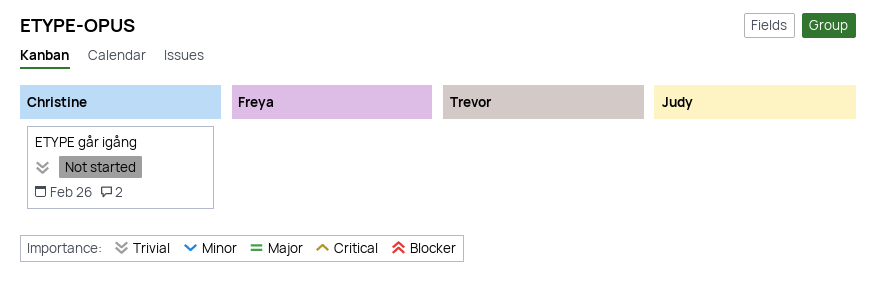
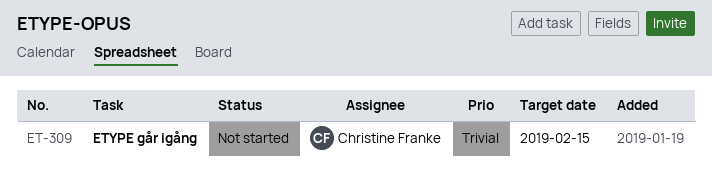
ETYPE går igång, due: Feb 26 -> Feb 15

